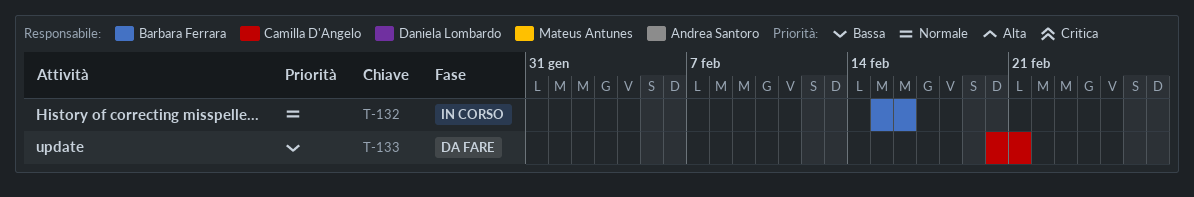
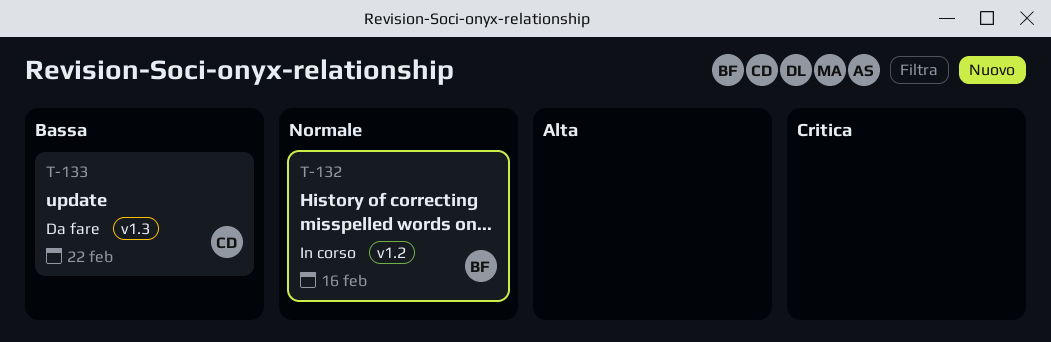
T-133, due: Feb 21 -> Feb 22

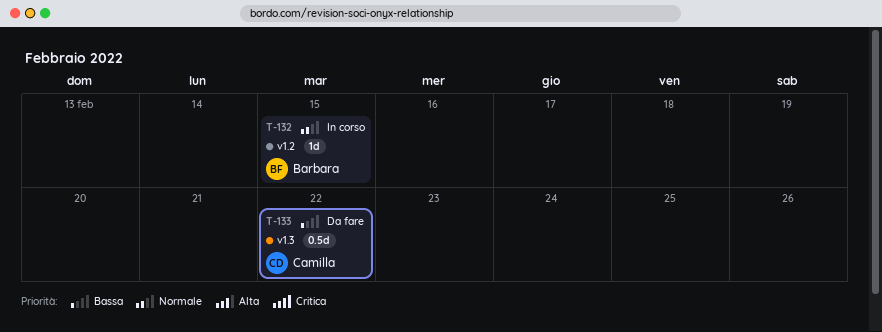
T-132, due: Feb 16 -> Feb 15

